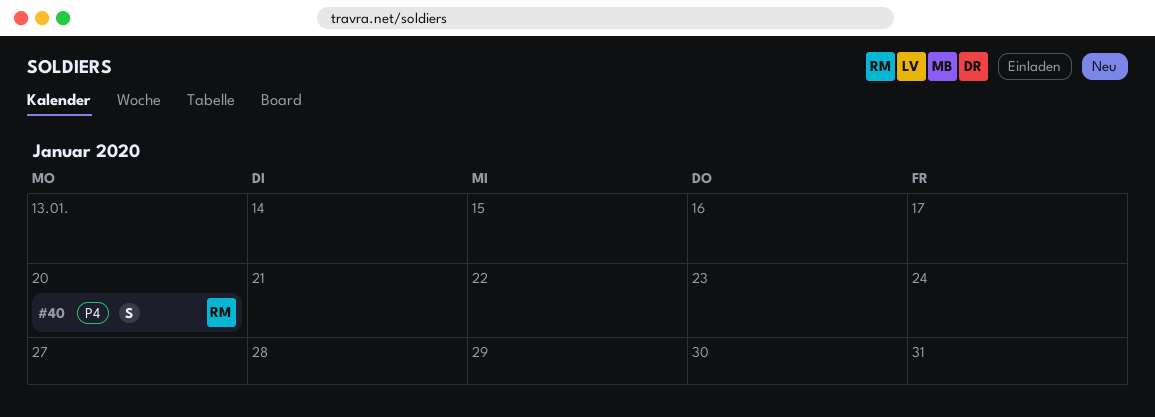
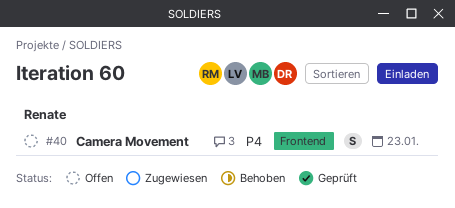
#40, due: Jan 20 -> Jan 23

